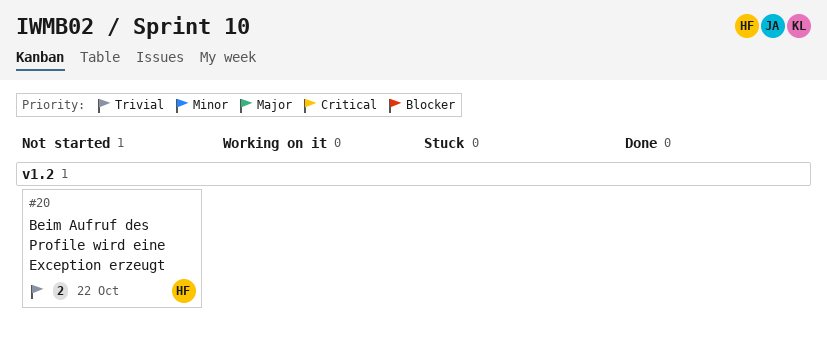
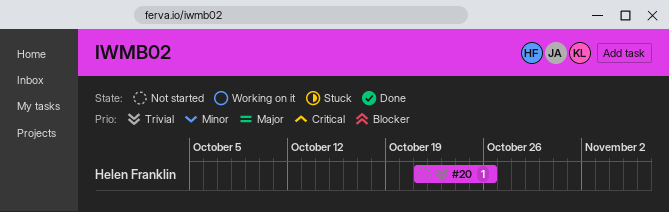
#20, estimate: 2 -> 1
#20, due: Oct 22 -> Oct 26

